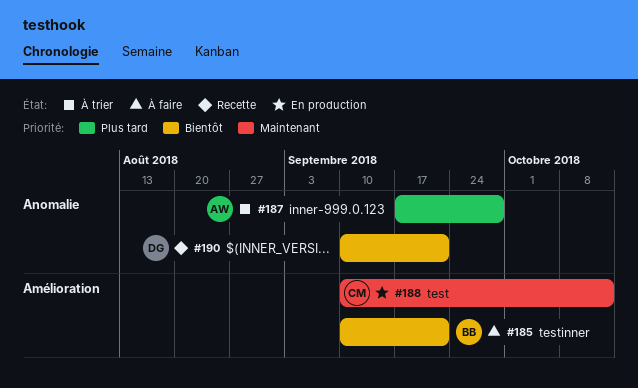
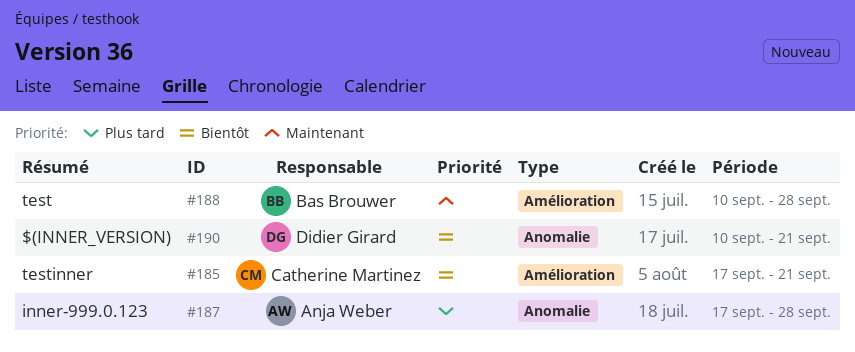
#185, owner: Bas Brouwer -> Catherine Martinez
#185, start: Sep 10 -> Sep 17
#188, owner: Catherine Martinez -> Bas Brouwer
#188, due: Oct 12 -> Sep 28

